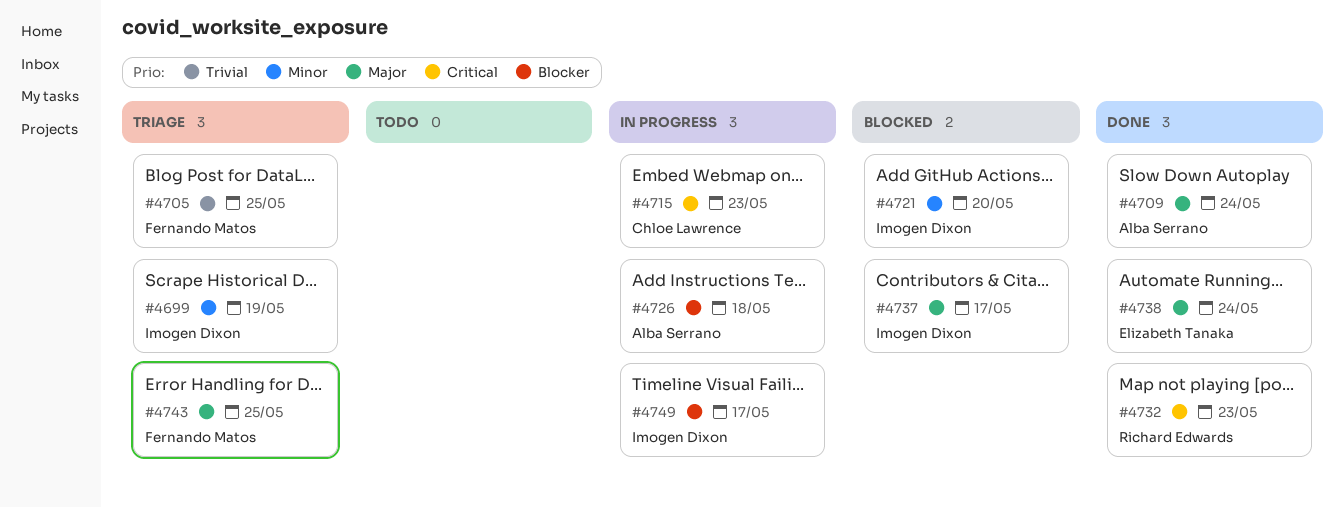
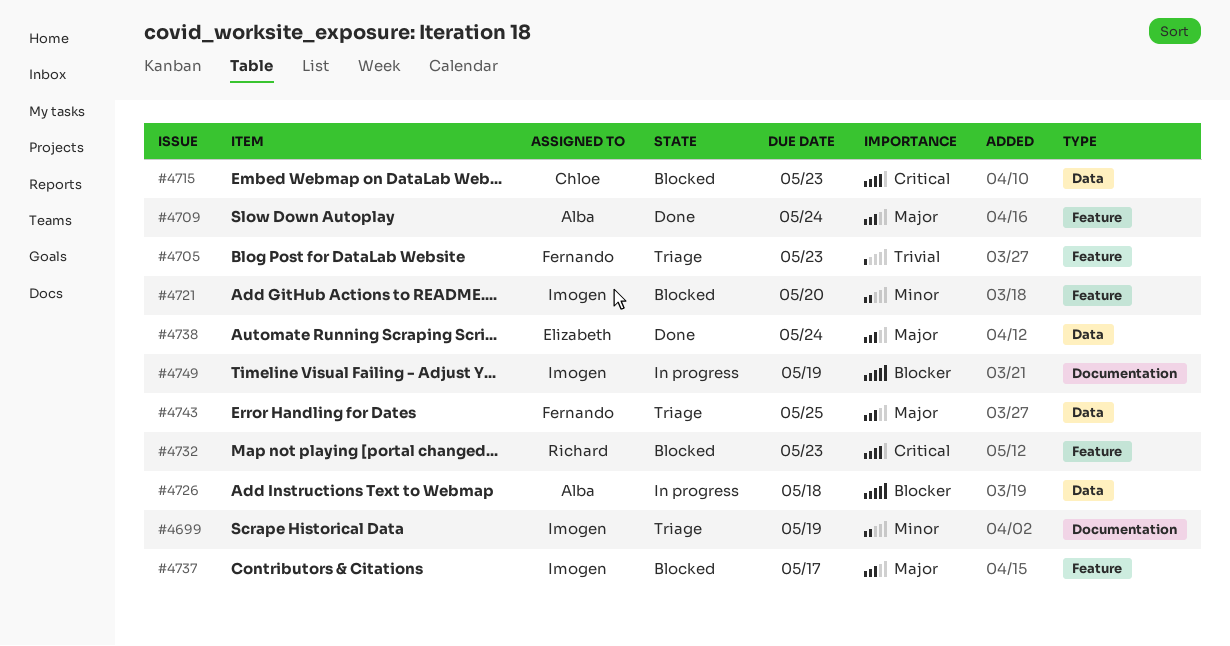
#4705, due: May 25 -> May 23
#4715, status: In progress -> Blocked
#4732, status: Done -> Blocked
#4749, due: May 17 -> May 19

